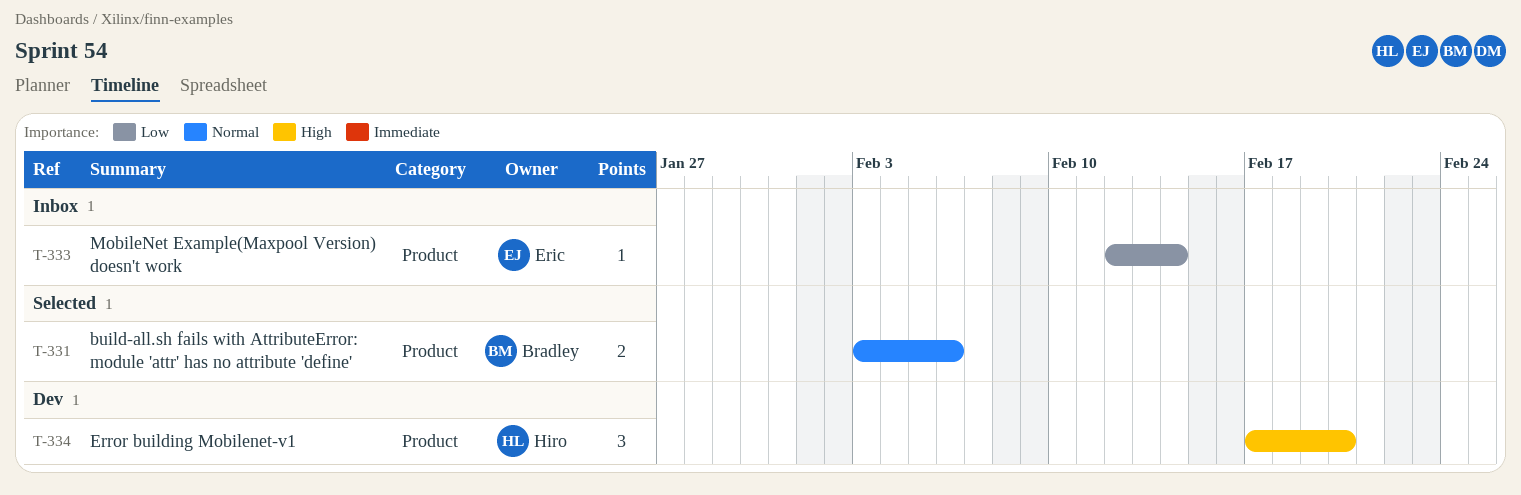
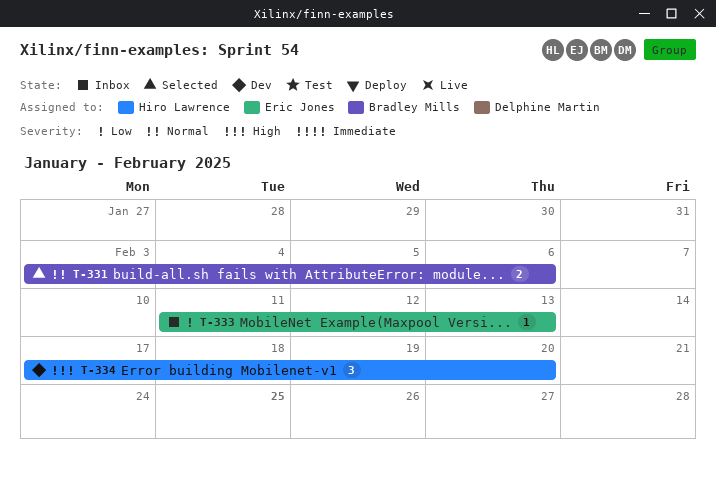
T-333, start: Feb 12 -> Feb 11
T-333, due: Feb 14 -> Feb 13

